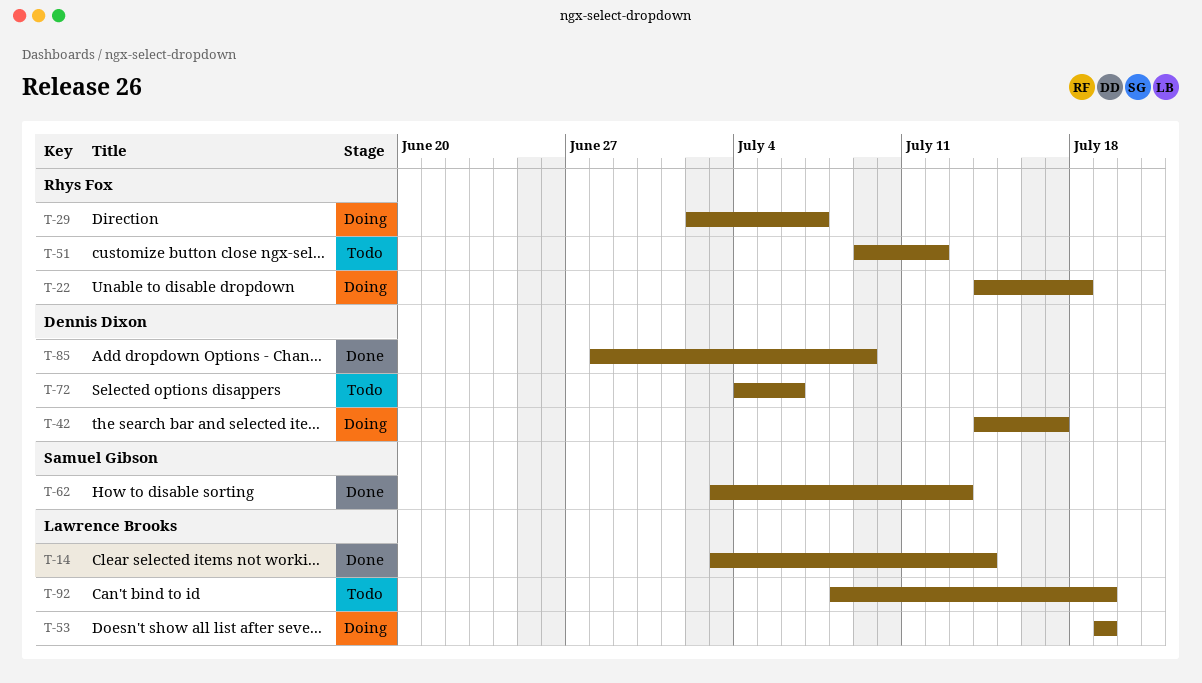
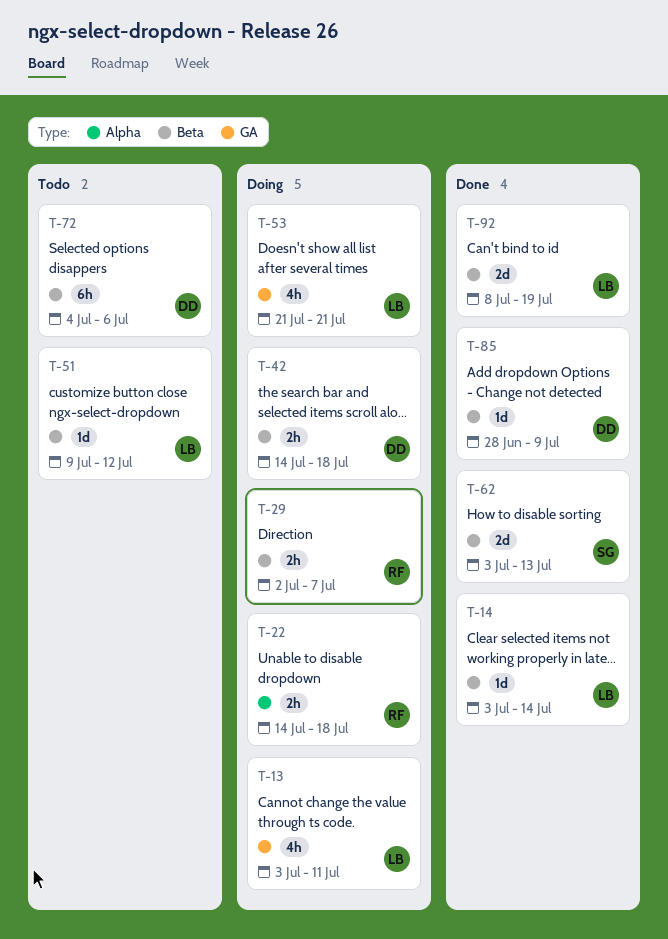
T-13: none -> present
T-42, due: Jul 17 -> Jul 18
T-51, owner: Rhys Fox -> Lawrence Brooks
T-53, start: Jul 19 -> Jul 21
T-53, due: Jul 19 -> Jul 21
T-92, status: Todo -> Done

